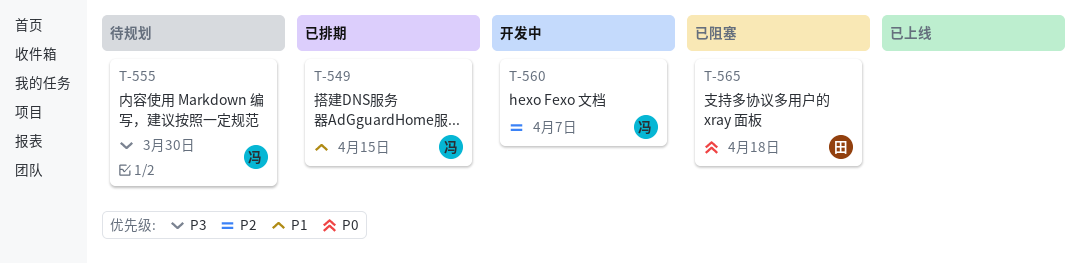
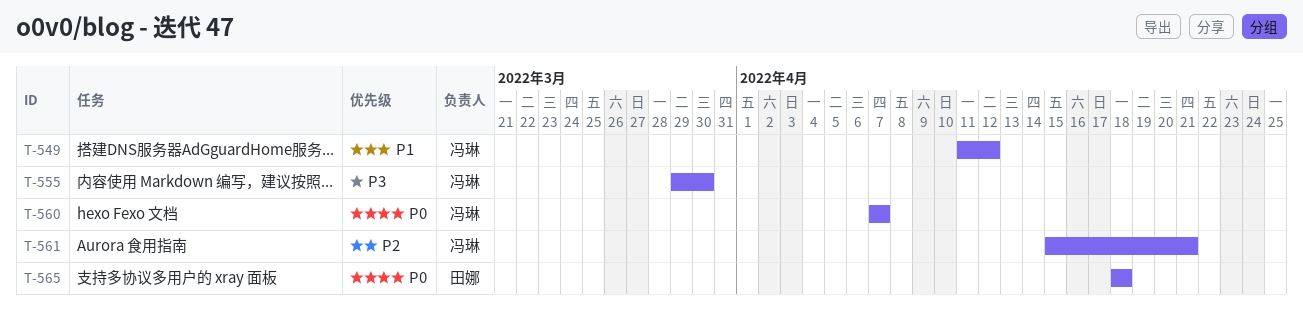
T-549, due: Apr 15 -> Apr 12
T-560, priority: P2 -> P0
T-561: none -> present

